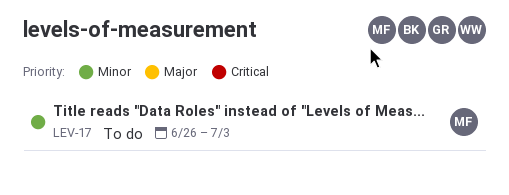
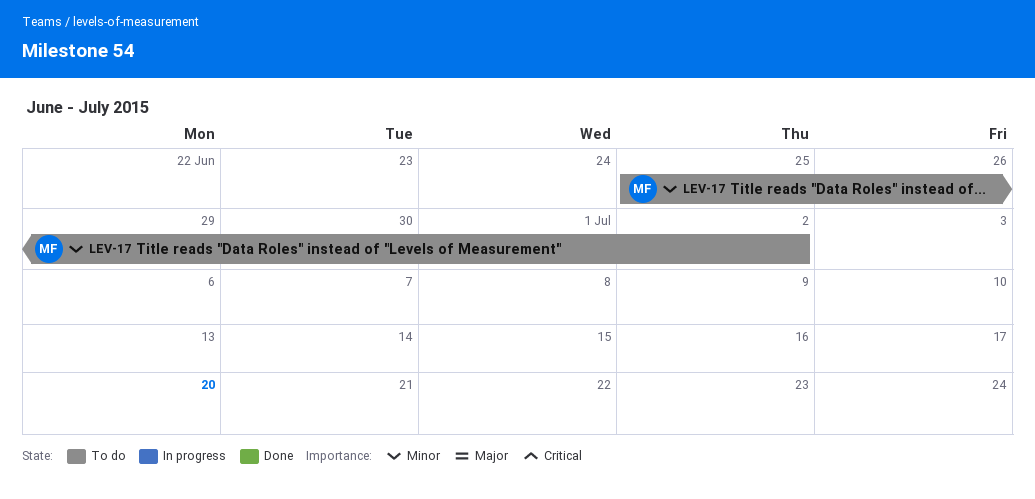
LEV-17, start: Jun 26 -> Jun 25
LEV-17, due: Jul 3 -> Jul 2

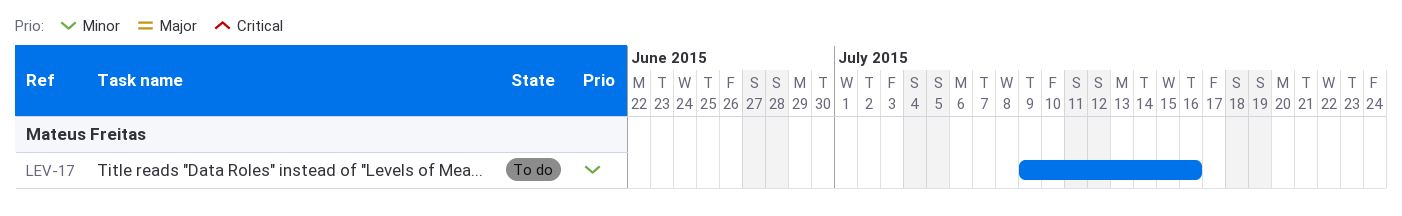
LEV-17, start: Jun 25 -> Jul 9
LEV-17, due: Jul 2 -> Jul 16

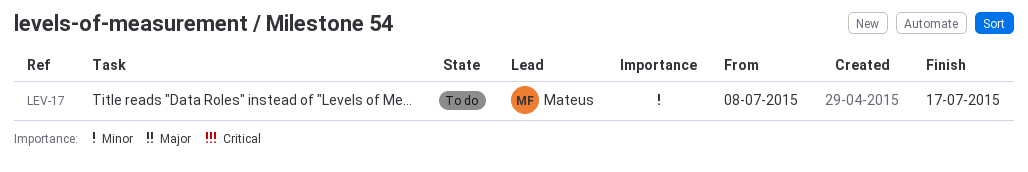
LEV-17, start: Jul 9 -> Jul 8
LEV-17, due: Jul 16 -> Jul 17

